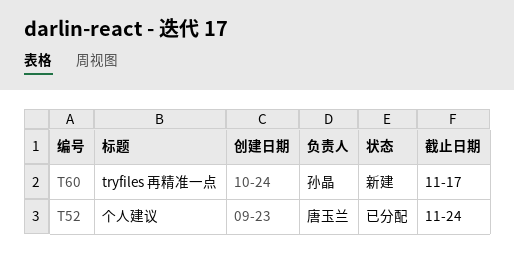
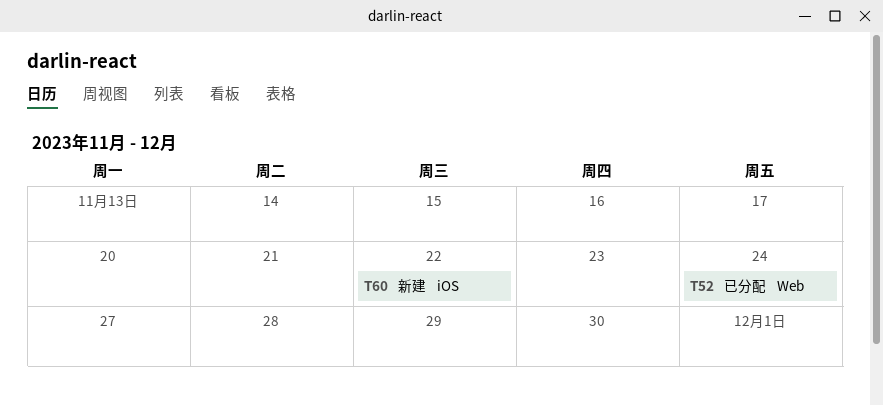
T60, due: Nov 17 -> Nov 22

